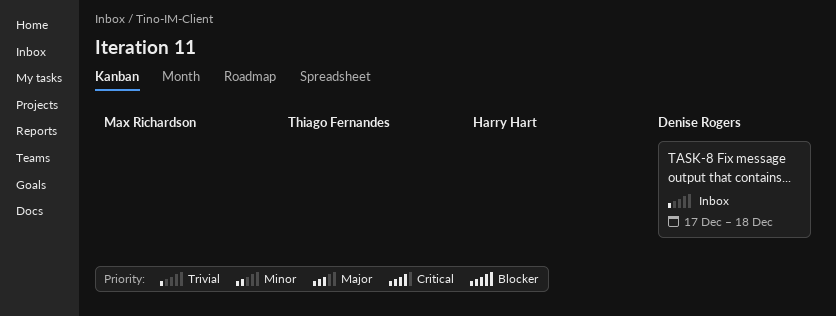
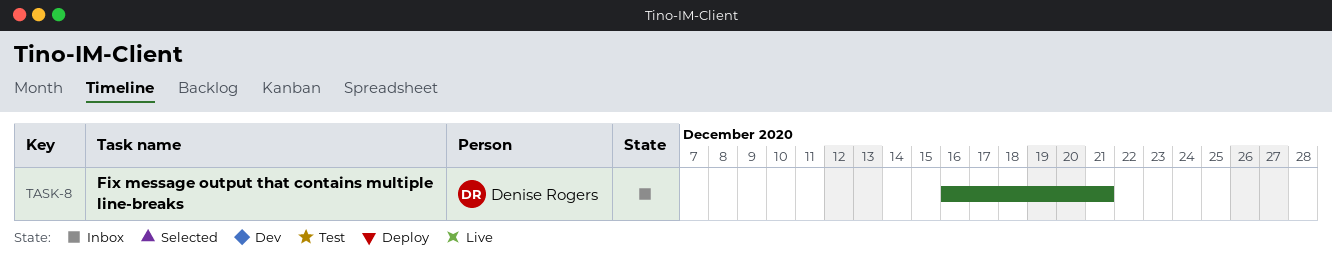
TASK-8, start: Dec 17 -> Dec 16
TASK-8, due: Dec 18 -> Dec 21

